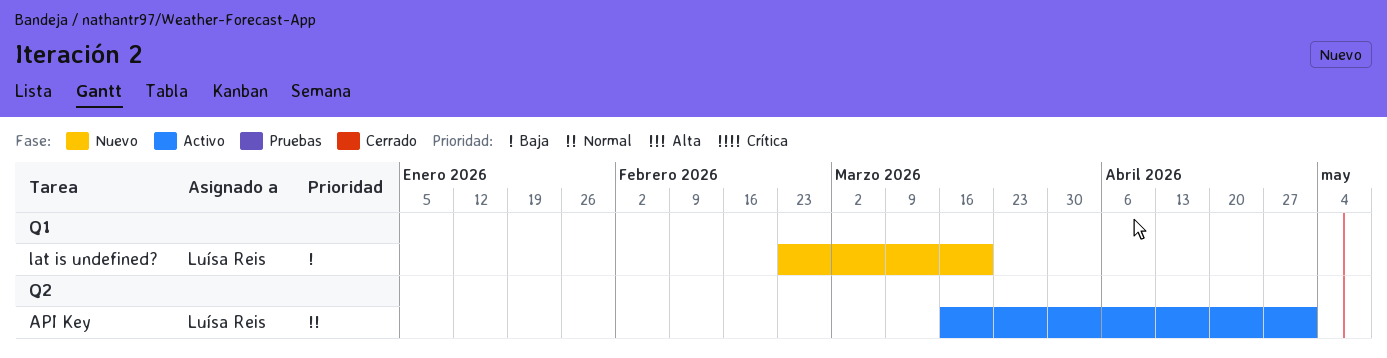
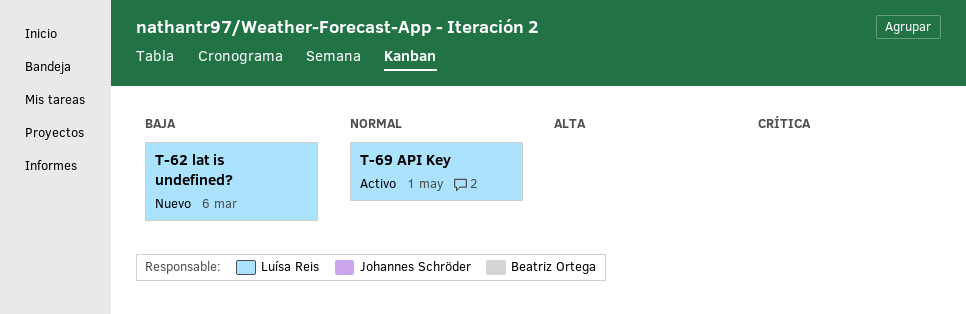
lat is undefined?, due: Mar 20 -> Mar 6

